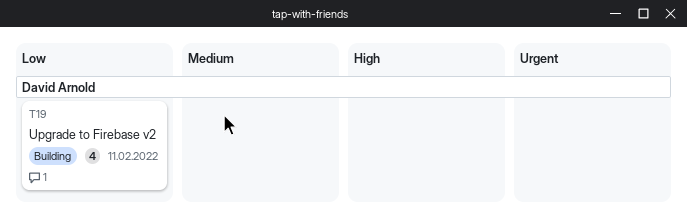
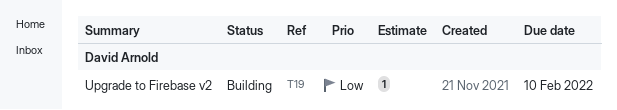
T19, estimate: 4 -> 1
T19, due: Feb 11 -> Feb 10

